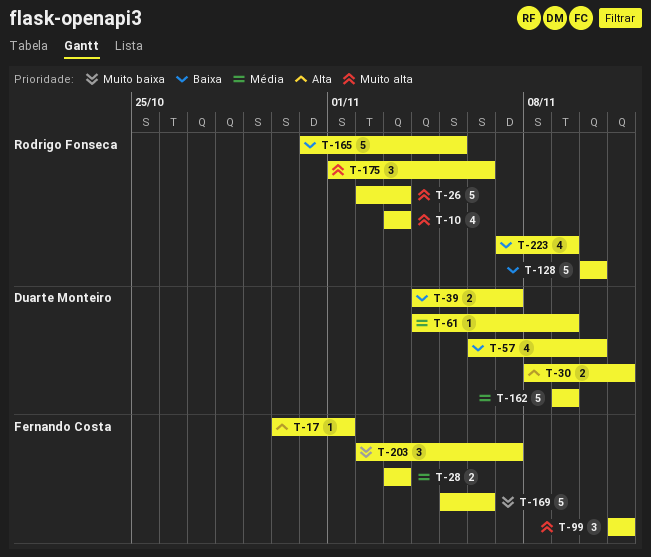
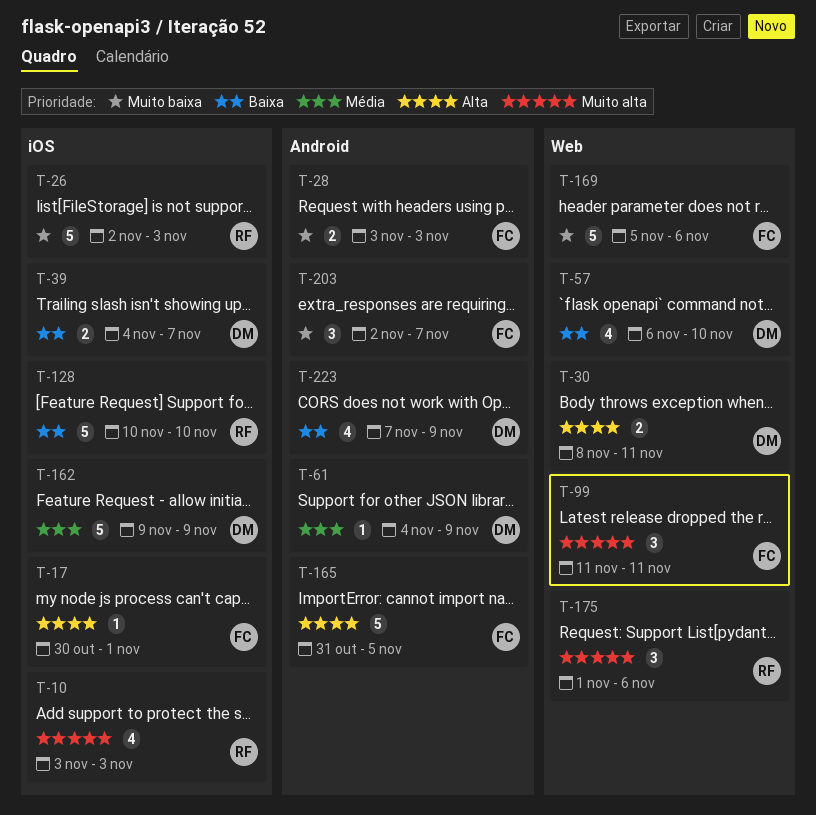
T-26, priority: Muito alta -> Muito baixa
T-28, priority: Média -> Muito baixa
T-165, owner: Rodrigo Fonseca -> Fernando Costa
T-165, priority: Baixa -> Alta
T-223, owner: Rodrigo Fonseca -> Duarte Monteiro

